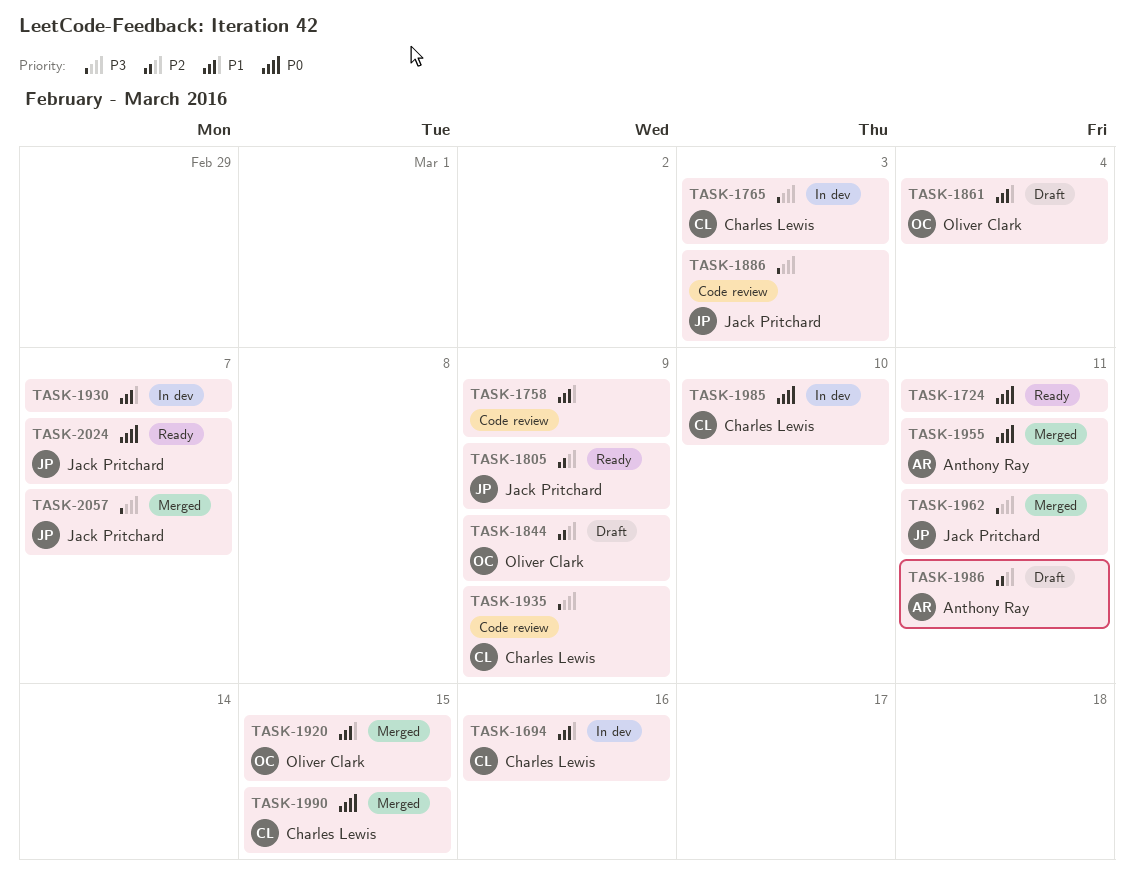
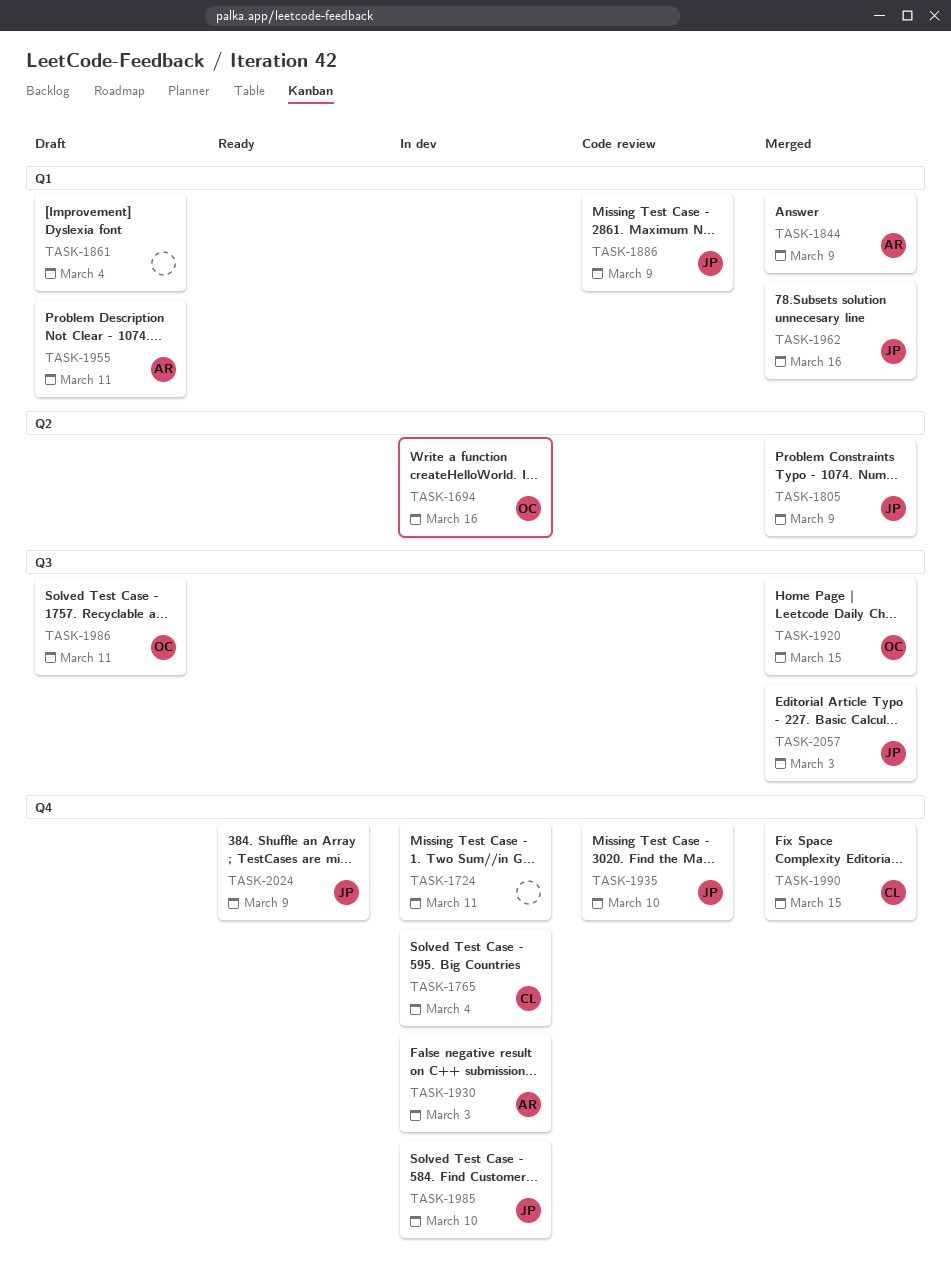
TASK-1694, owner: Charles Lewis -> Oliver Clark
TASK-1724, status: Ready -> In dev
TASK-1758: present -> none
TASK-1765, due: Mar 3 -> Mar 4
TASK-1805, status: Ready -> Merged
TASK-1844, status: Draft -> Merged
TASK-1844, owner: Oliver Clark -> Anthony Ray
TASK-1861, owner: Oliver Clark -> none
TASK-1886, due: Mar 3 -> Mar 9
TASK-1930, owner: none -> Anthony Ray
TASK-1930, due: Mar 7 -> Mar 3
TASK-1935, owner: Charles Lewis -> Jack Pritchard
TASK-1935, due: Mar 9 -> Mar 10
TASK-1955, status: Merged -> Draft
TASK-1962, due: Mar 11 -> Mar 16
TASK-1985, owner: Charles Lewis -> Jack Pritchard
TASK-1986, owner: Anthony Ray -> Oliver Clark
TASK-2024, due: Mar 7 -> Mar 9
TASK-2057, due: Mar 7 -> Mar 3

